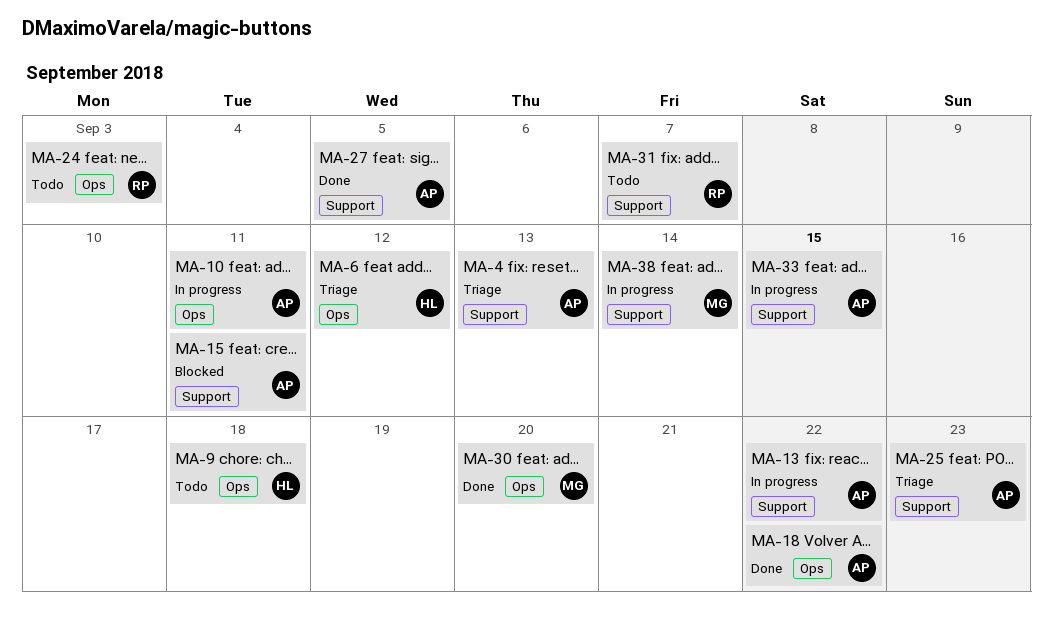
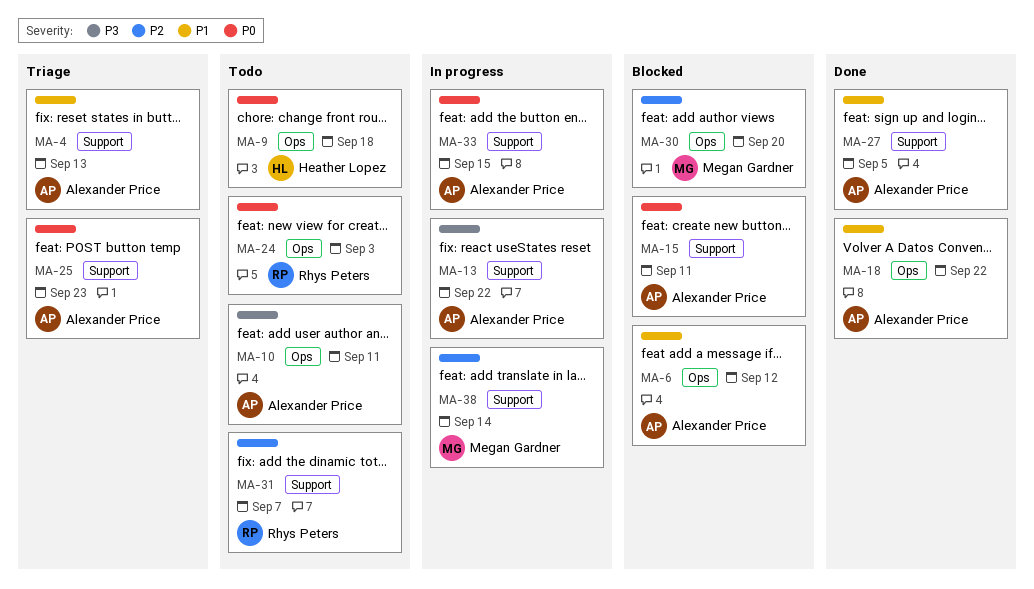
MA-6, status: Triage -> Blocked
MA-6, owner: Heather Lopez -> Alexander Price
MA-10, status: In progress -> Todo
MA-30, status: Done -> Blocked

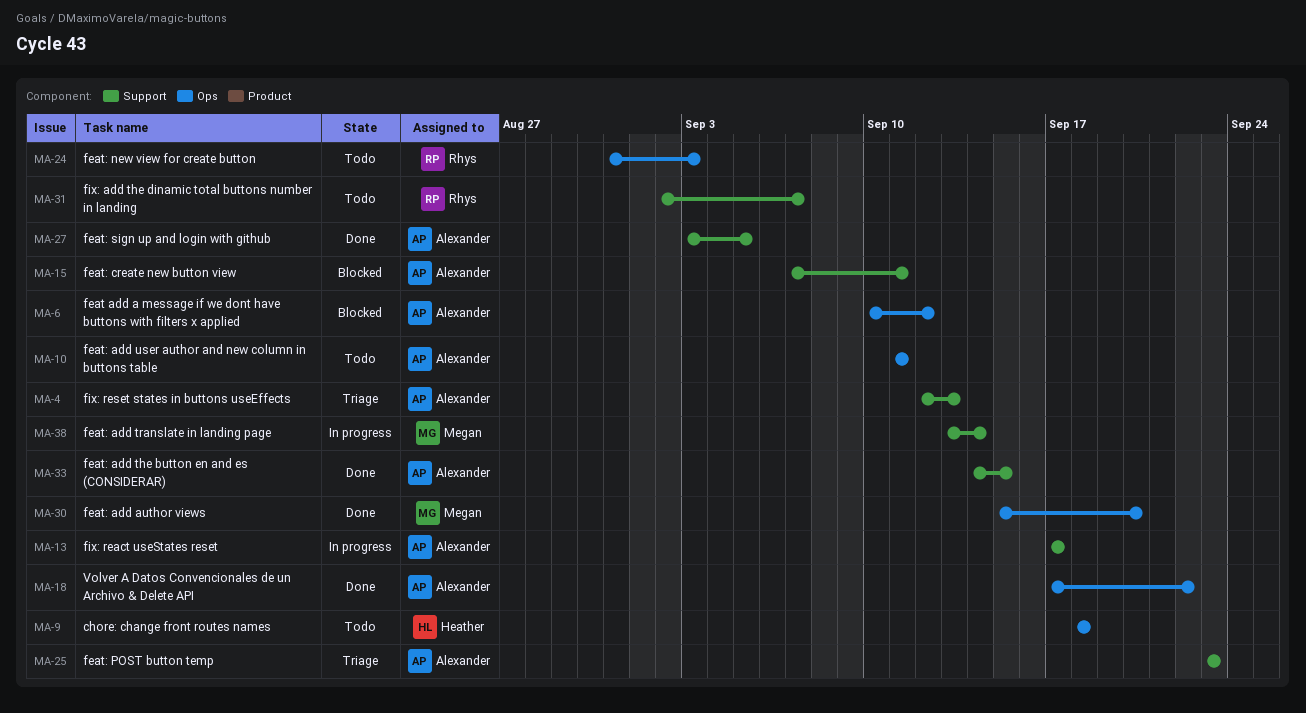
MA-13, due: Sep 22 -> Sep 17
MA-30, status: Blocked -> Done
MA-33, status: In progress -> Done

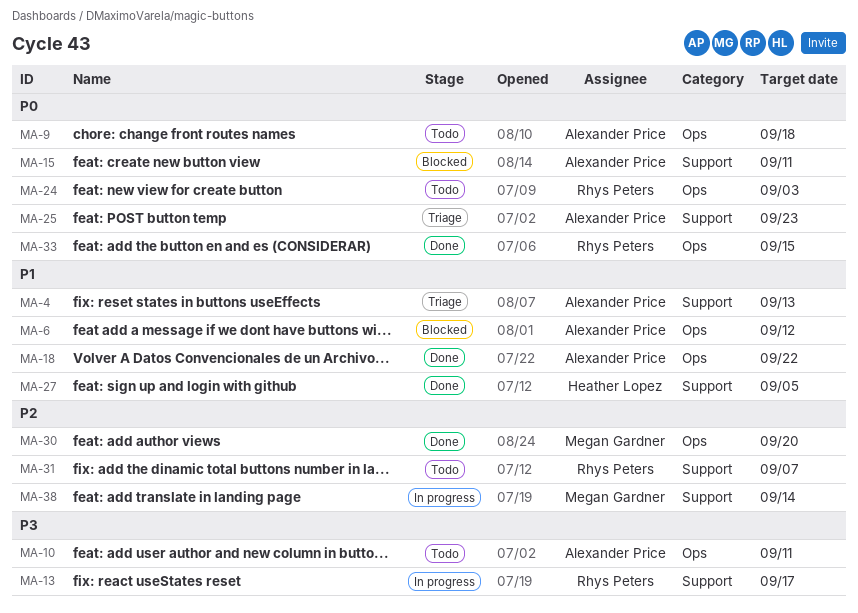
MA-9, owner: Heather Lopez -> Alexander Price
MA-13, owner: Alexander Price -> Rhys Peters
MA-27, owner: Alexander Price -> Heather Lopez
MA-33, owner: Alexander Price -> Rhys Peters
MA-33, label: Support -> Ops

